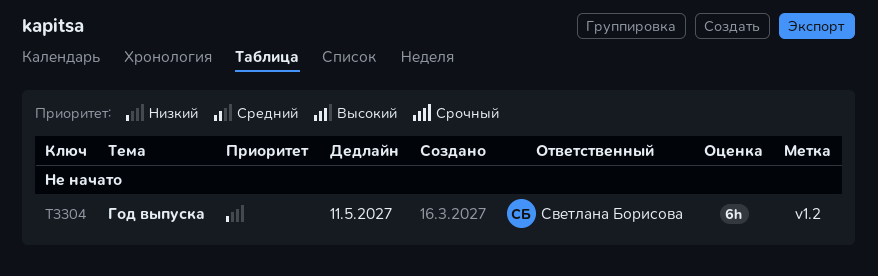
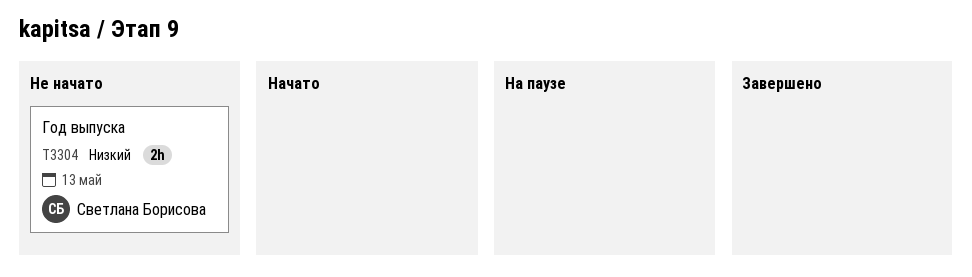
T3304, estimate: 6h -> 2h
T3304, due: May 11 -> May 13

